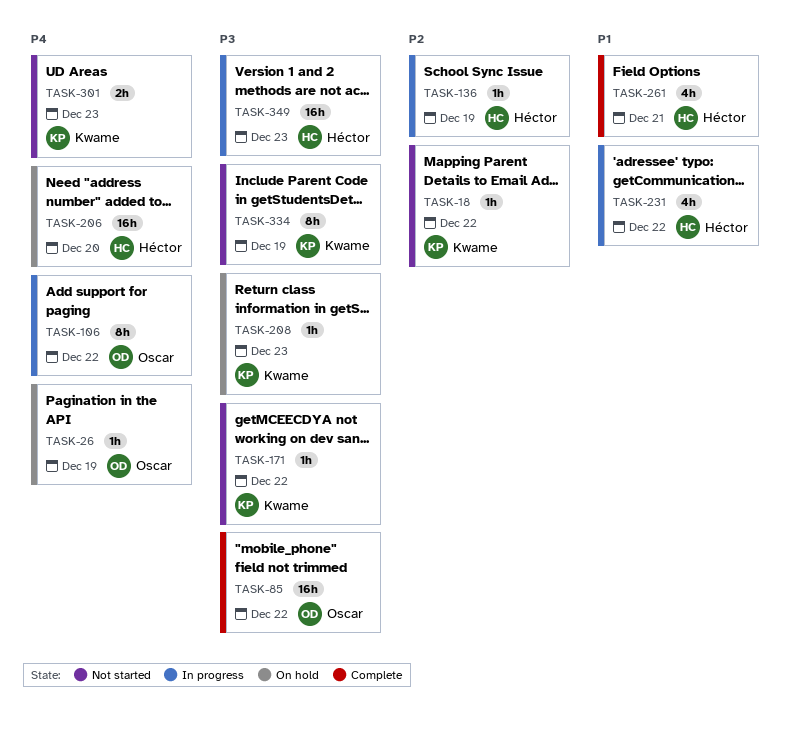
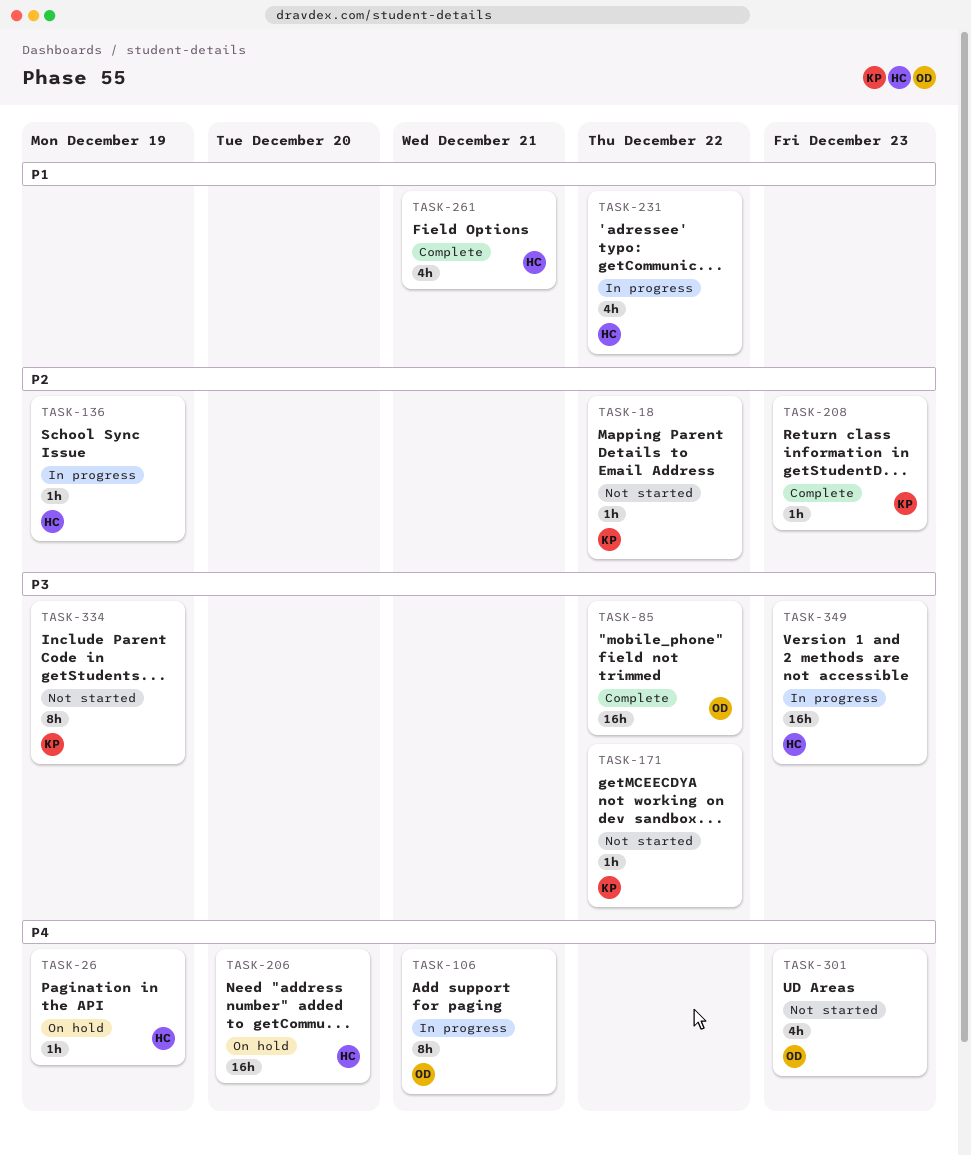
TASK-26, owner: Oscar -> Héctor
TASK-106, due: Dec 22 -> Dec 21
TASK-208, status: On hold -> Complete
TASK-208, priority: P3 -> P2
TASK-301, owner: Kwame -> Oscar
TASK-301, estimate: 2h -> 4h

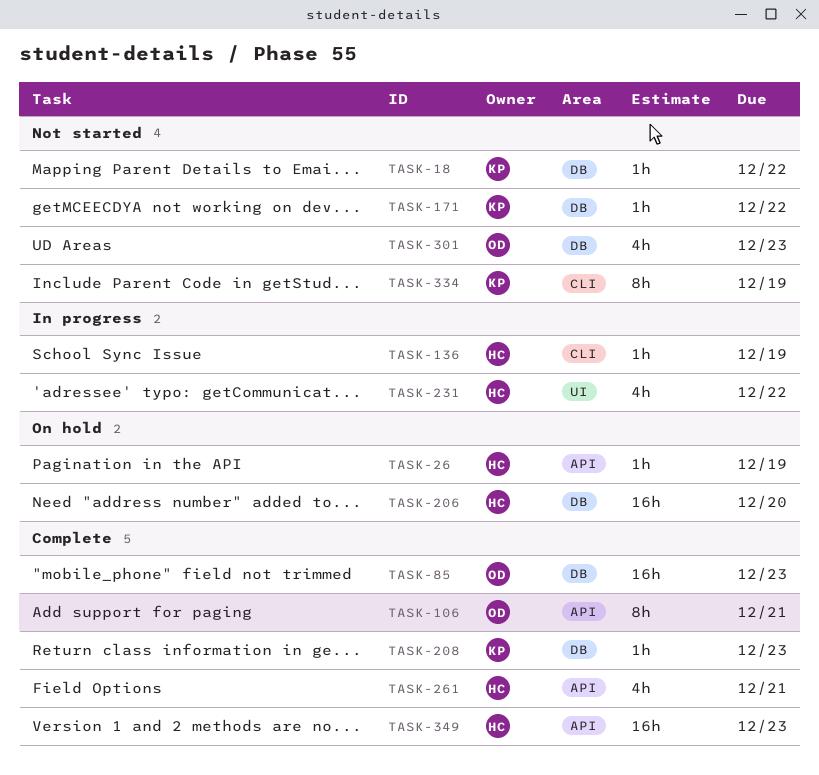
TASK-85, due: Dec 22 -> Dec 23
TASK-106, status: In progress -> Complete
TASK-349, status: In progress -> Complete

